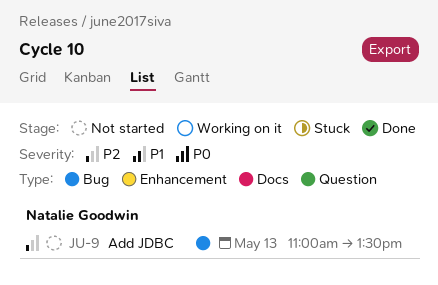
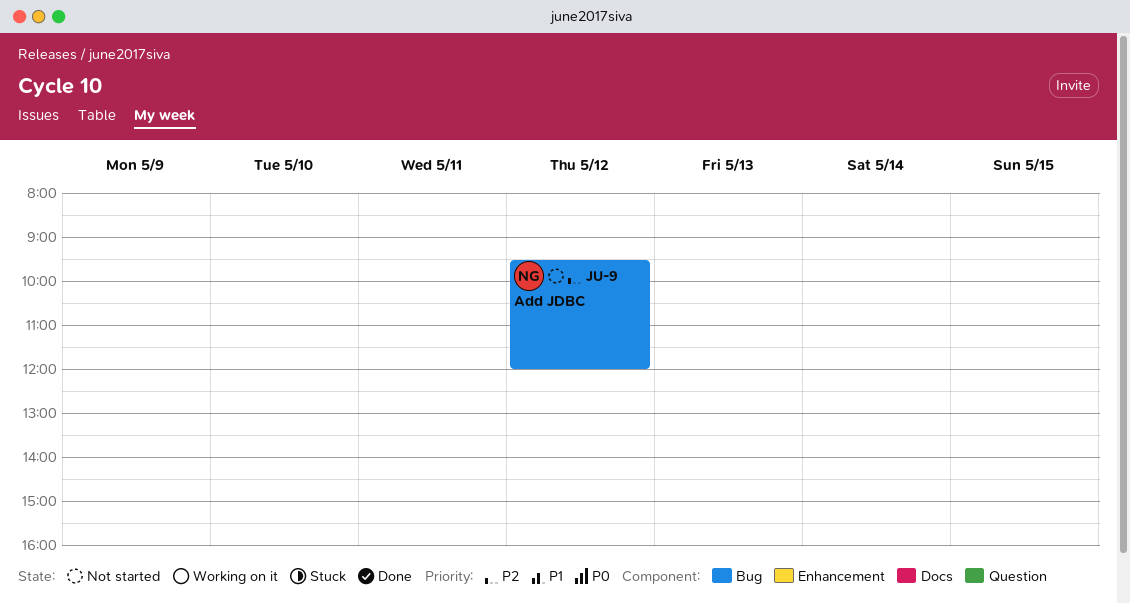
JU-9, day: May 13 -> May 12
JU-9, begins: 11:00 -> 09:30
JU-9, ends: 13:30 -> 12:00

